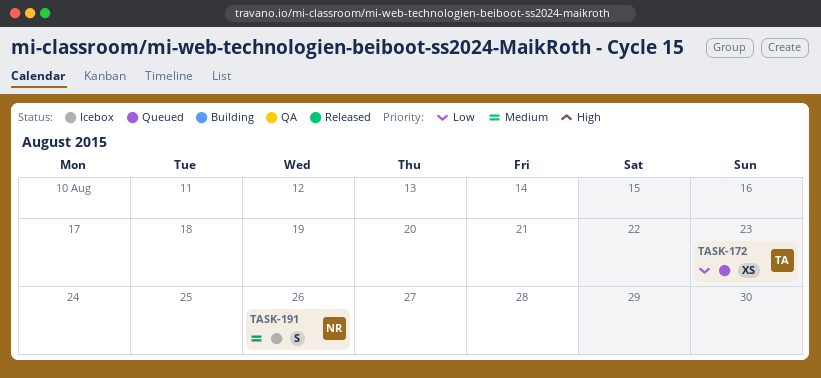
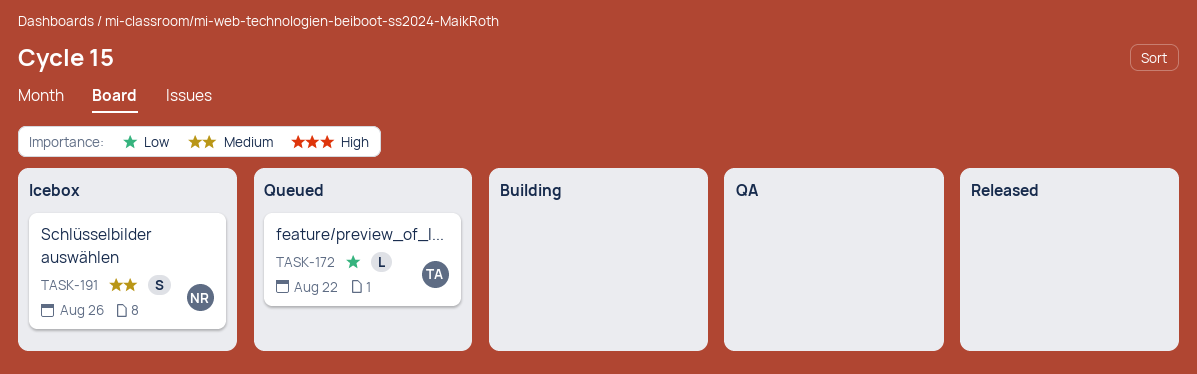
TASK-172, estimate: XS -> L
TASK-172, due: Aug 23 -> Aug 22

